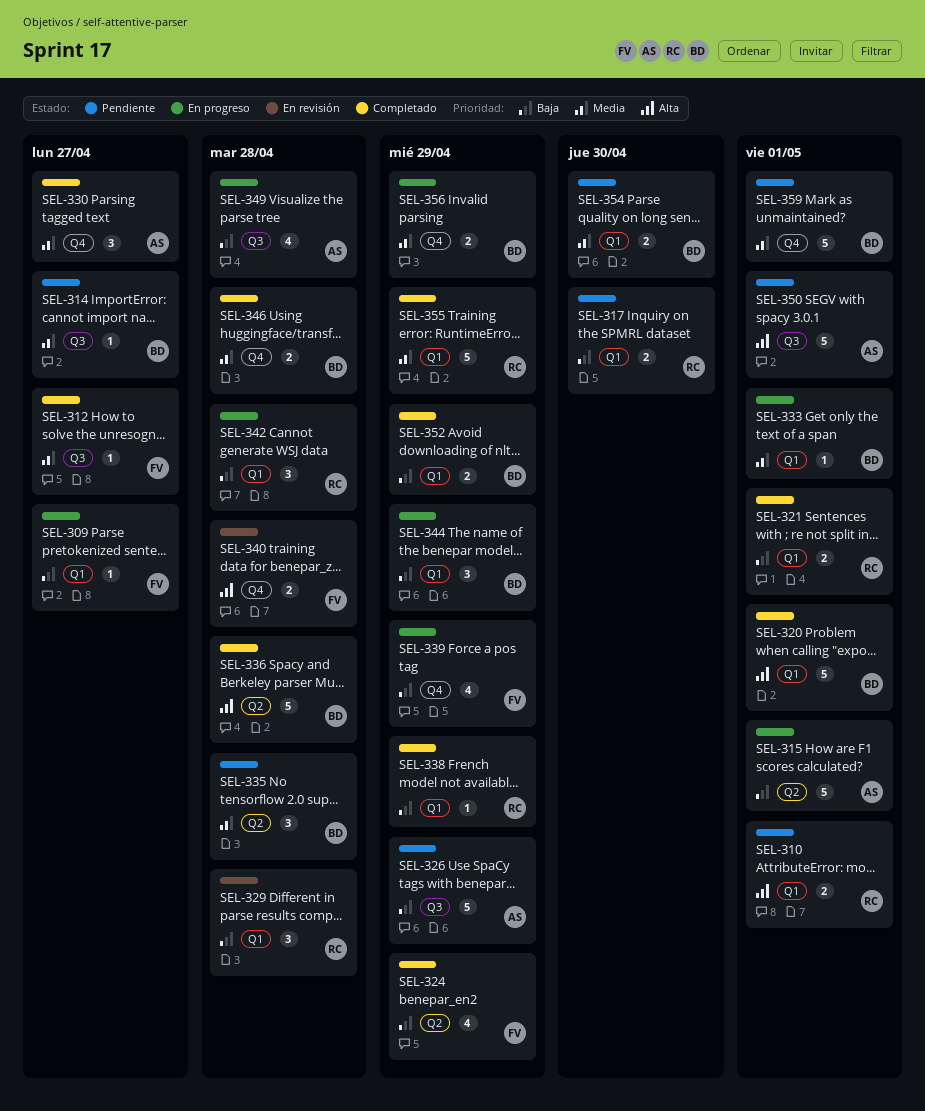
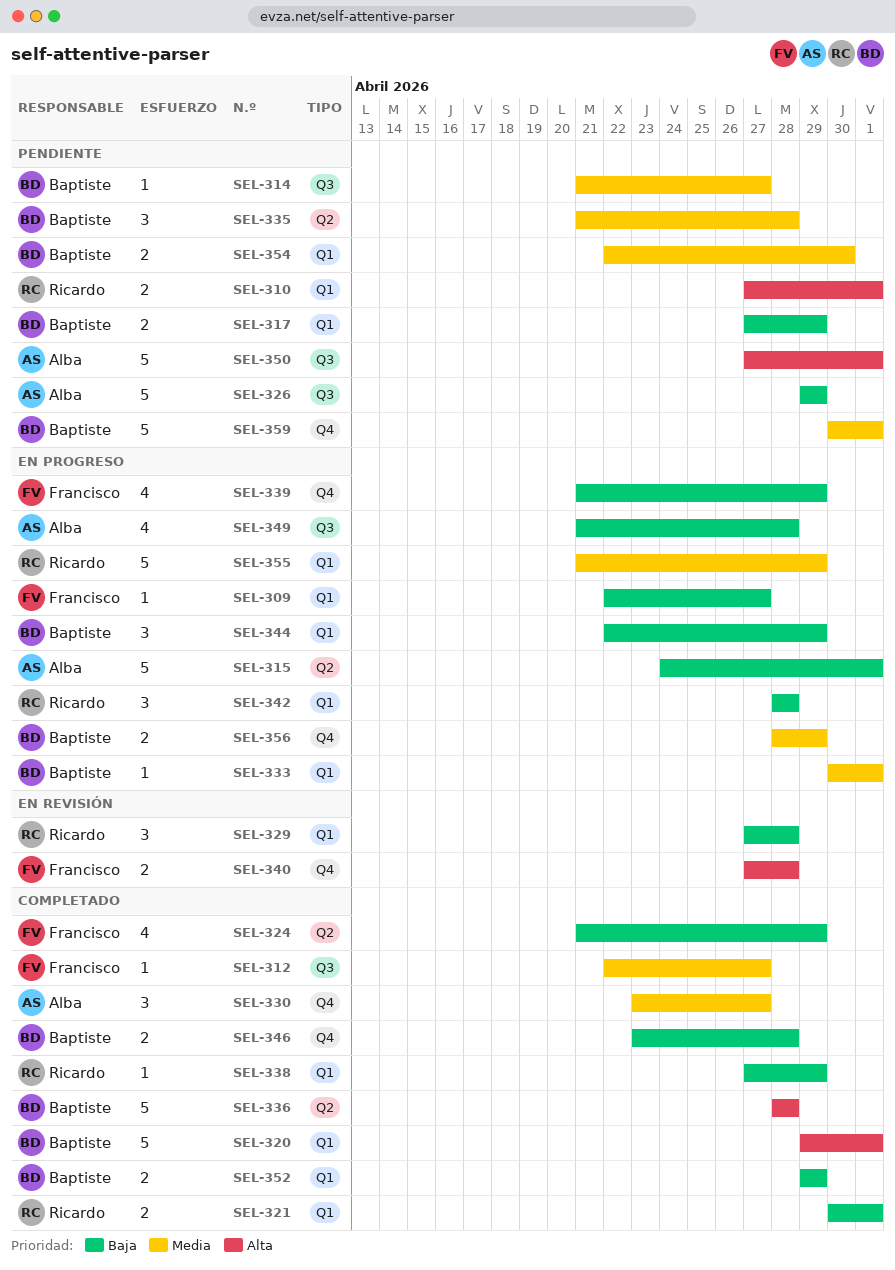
SEL-317, owner: Ricardo -> Baptiste
SEL-317, due: Apr 30 -> Apr 29
SEL-346, priority: Media -> Baja
SEL-355, status: Completado -> En progreso

